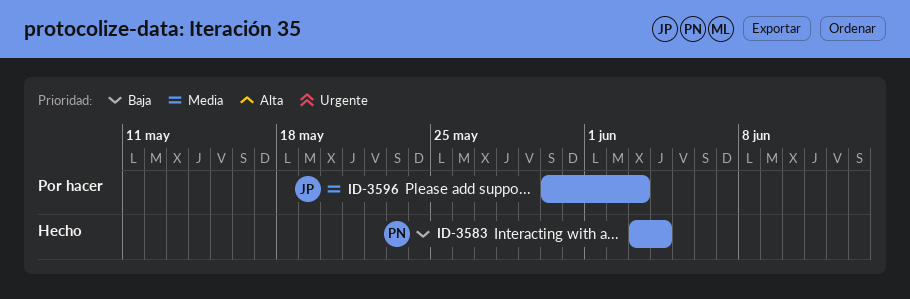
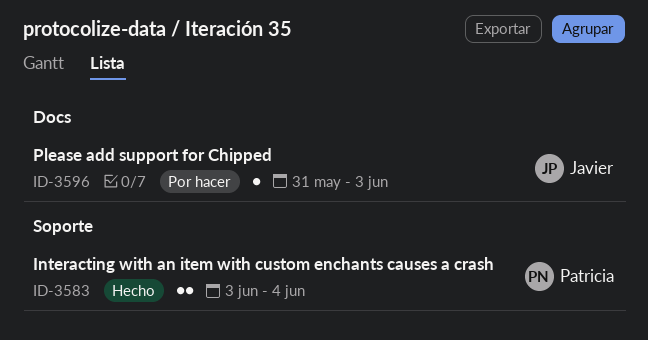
ID-3596, start: May 30 -> May 31

